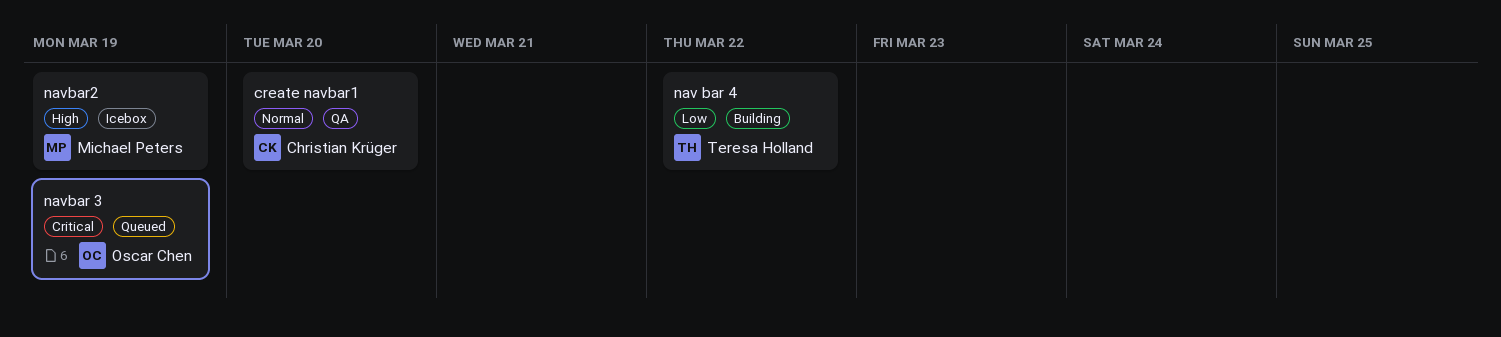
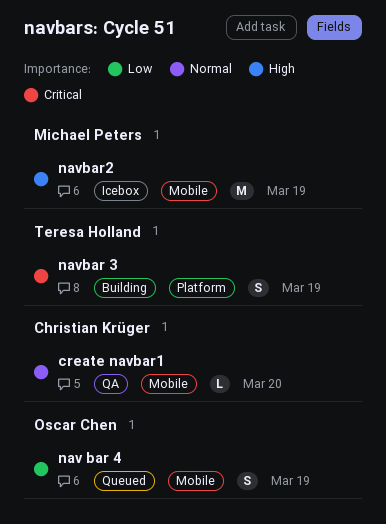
nav bar 4, status: Building -> Queued
nav bar 4, owner: Teresa Holland -> Oscar Chen
nav bar 4, due: Mar 22 -> Mar 19
navbar 3, status: Queued -> Building
navbar 3, owner: Oscar Chen -> Teresa Holland

